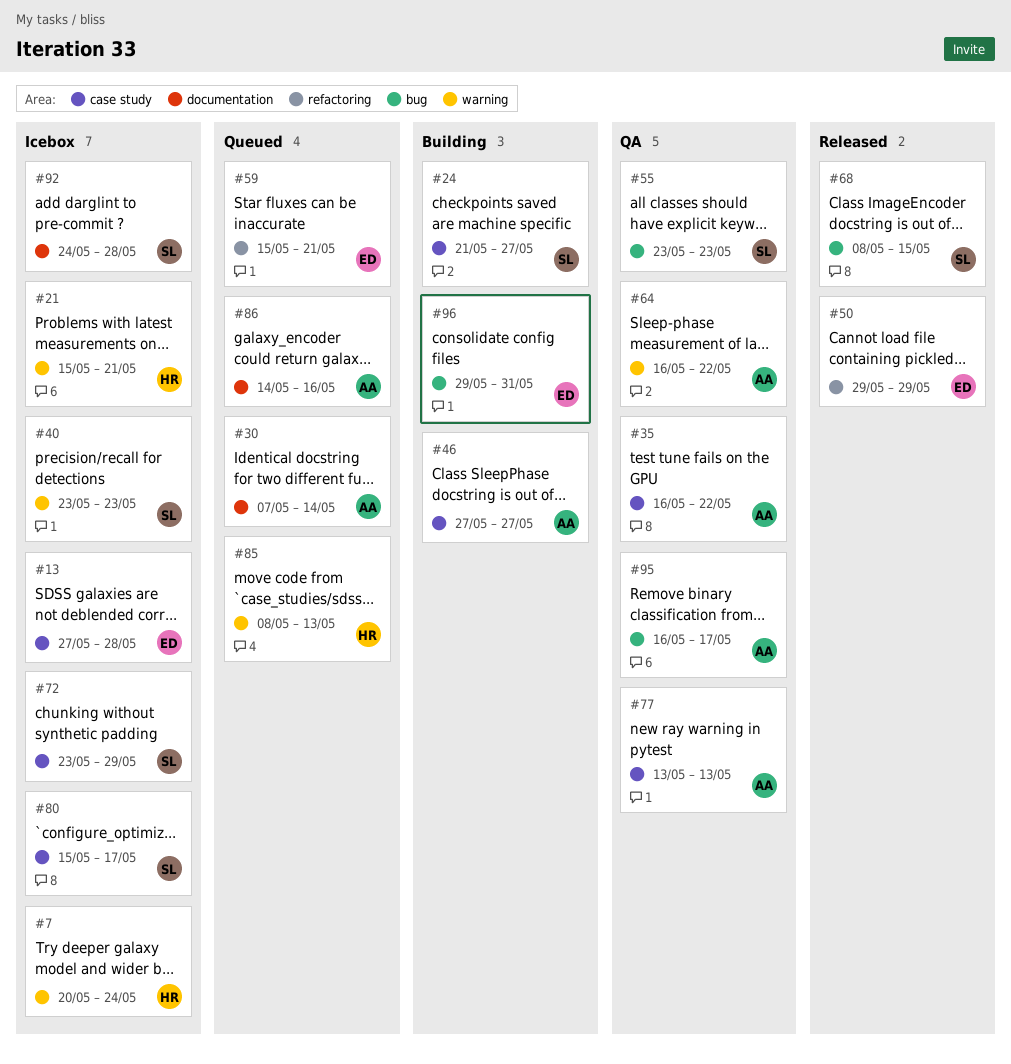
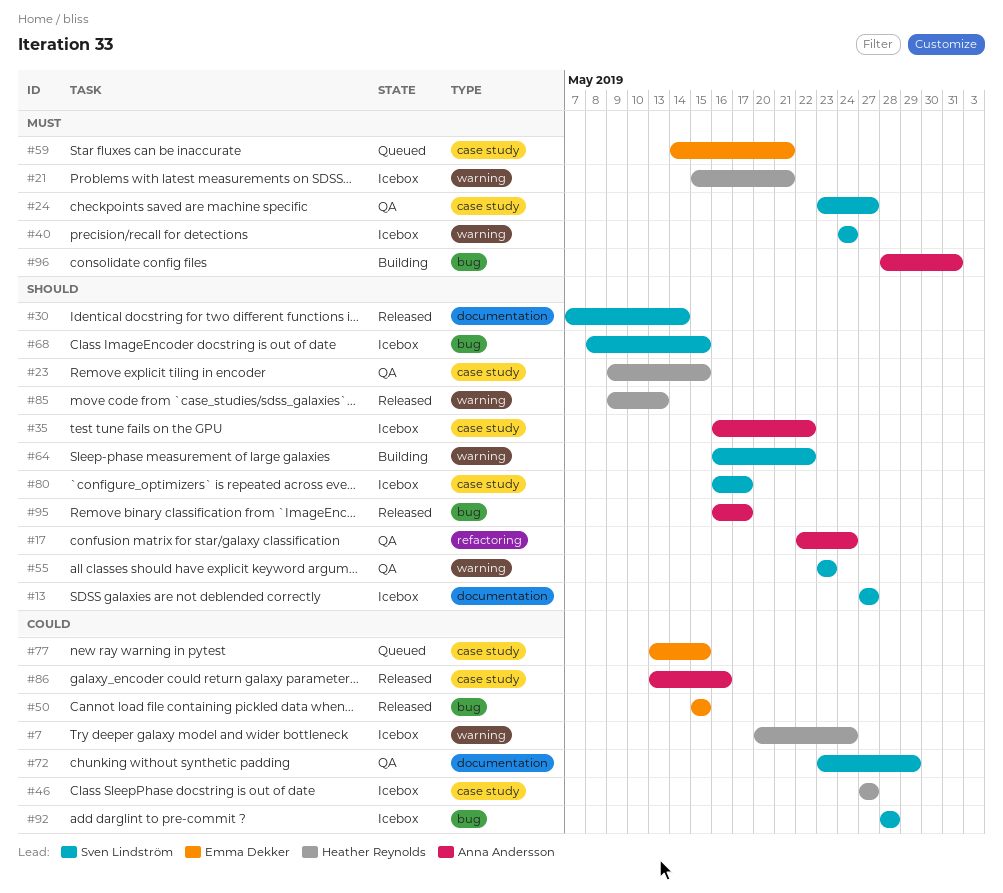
#13, owner: Emma Dekker -> Sven Lindström
#13, label: case study -> documentation
#13, due: May 28 -> May 27
#17: none -> present
#23: none -> present
#24, status: Building -> QA
#24, start: May 21 -> May 23
#30, status: Queued -> Released
#30, owner: Anna Andersson -> Sven Lindström
#35, status: QA -> Icebox
#40, start: May 23 -> May 24
#40, due: May 23 -> May 24
#46, status: Building -> Icebox
#46, owner: Anna Andersson -> Heather Reynolds
#50, label: refactoring -> bug
#50, start: May 29 -> May 15
#50, due: May 29 -> May 15
#55, label: bug -> warning
#59, label: refactoring -> case study
#59, start: May 15 -> May 14
#64, status: QA -> Building
#64, owner: Anna Andersson -> Sven Lindström
#68, status: Released -> Icebox
#72, status: Icebox -> QA
#72, label: case study -> documentation
#77, status: QA -> Queued
#77, owner: Anna Andersson -> Emma Dekker
#77, due: May 13 -> May 15
#80, start: May 15 -> May 16
#85, status: Queued -> Released
#85, start: May 8 -> May 9
#86, status: Queued -> Released
#86, label: documentation -> case study
#86, start: May 14 -> May 13
#92, label: documentation -> bug
#92, start: May 24 -> May 28
#95, status: QA -> Released
#96, owner: Emma Dekker -> Anna Andersson
#96, start: May 29 -> May 28

